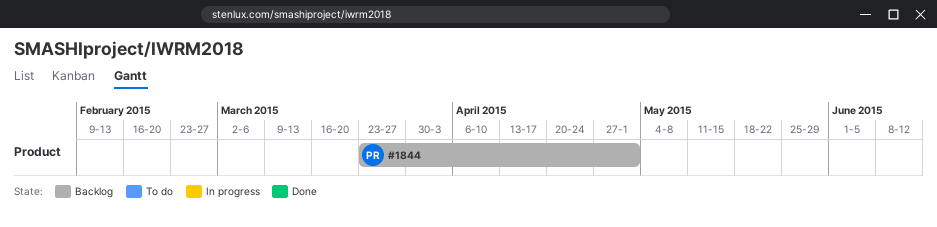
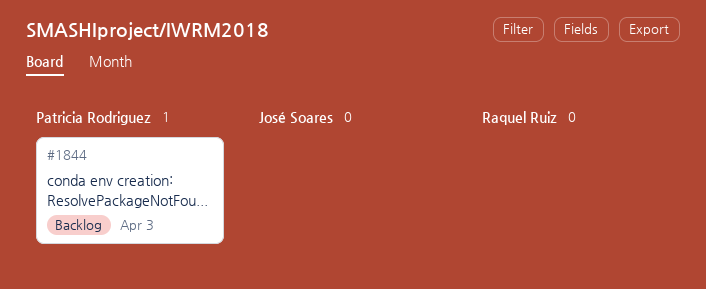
#1844, due: May 1 -> Apr 3

